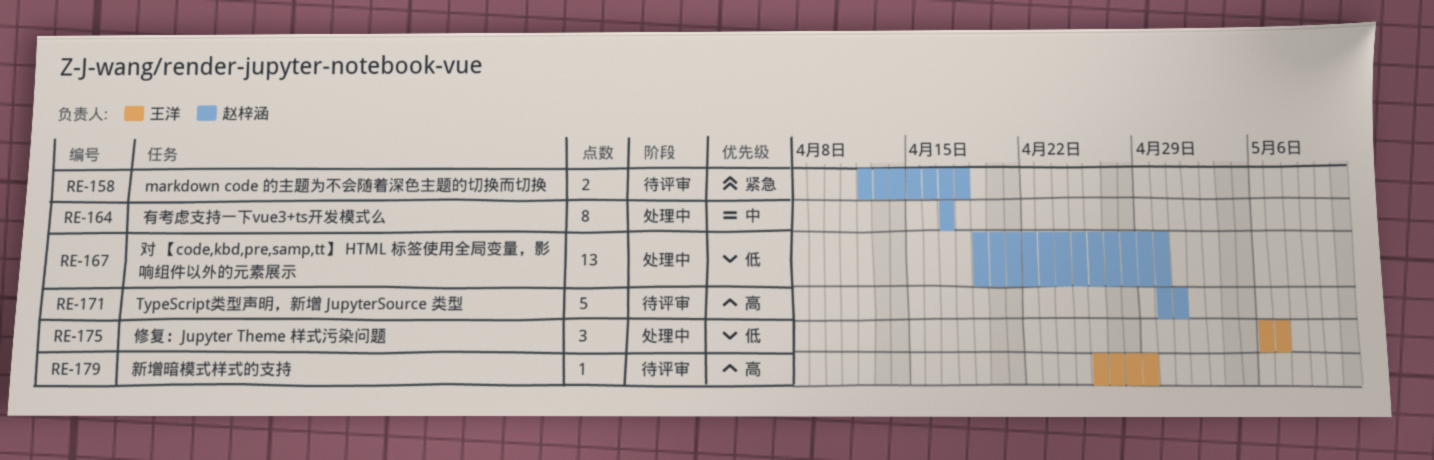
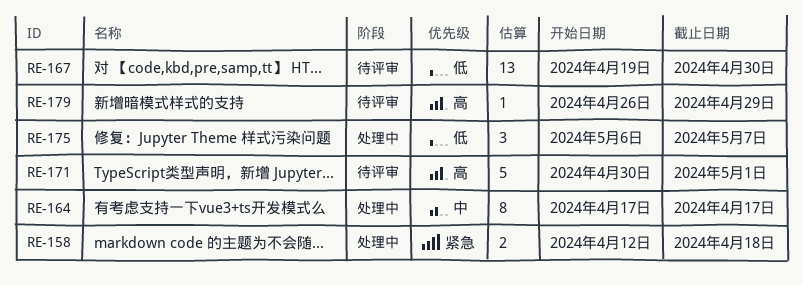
RE-158, status: 待评审 -> 处理中
RE-167, status: 处理中 -> 待评审

